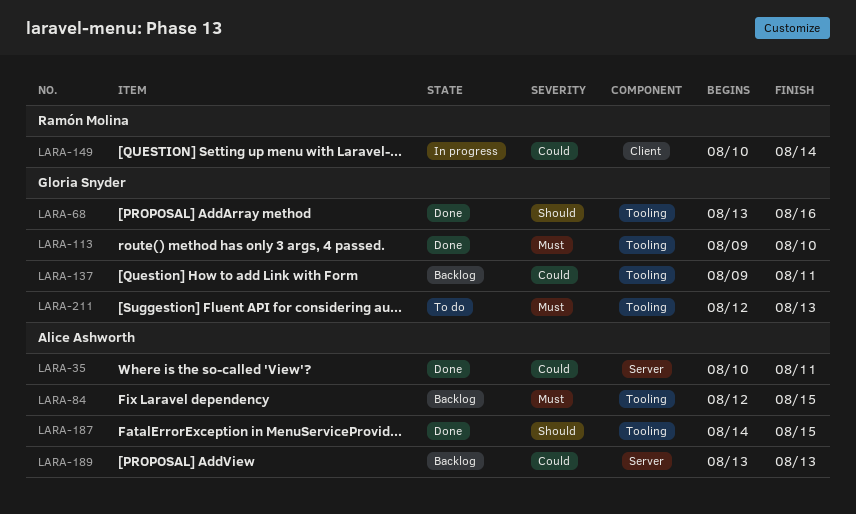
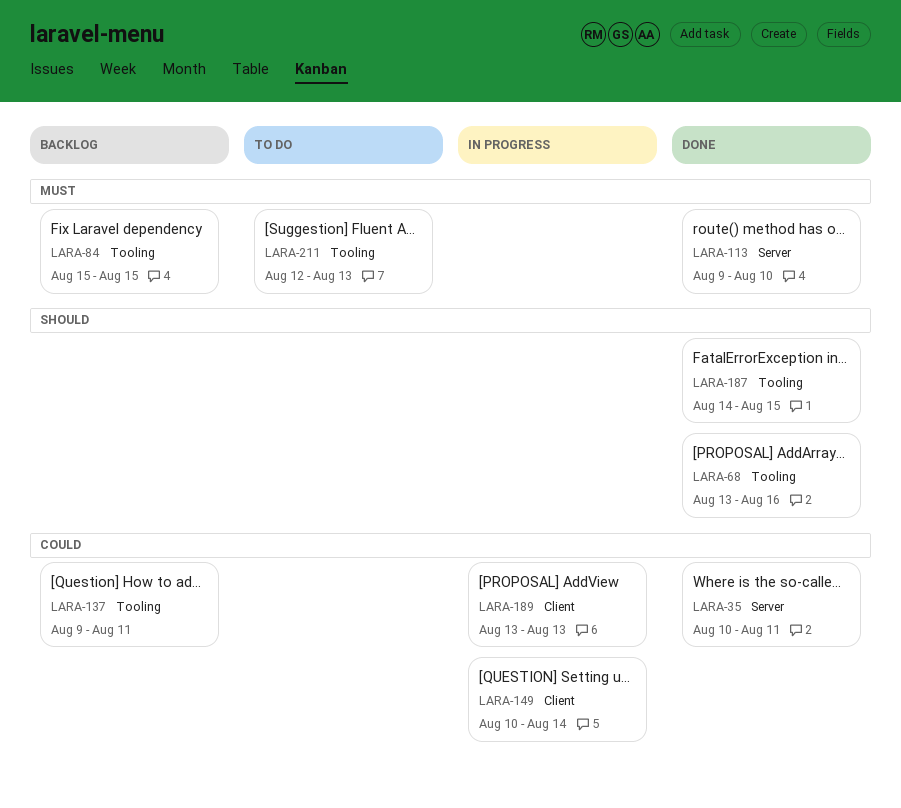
LARA-84, start: Aug 12 -> Aug 15
LARA-113, label: Tooling -> Server
LARA-189, status: Backlog -> In progress
LARA-189, label: Server -> Client

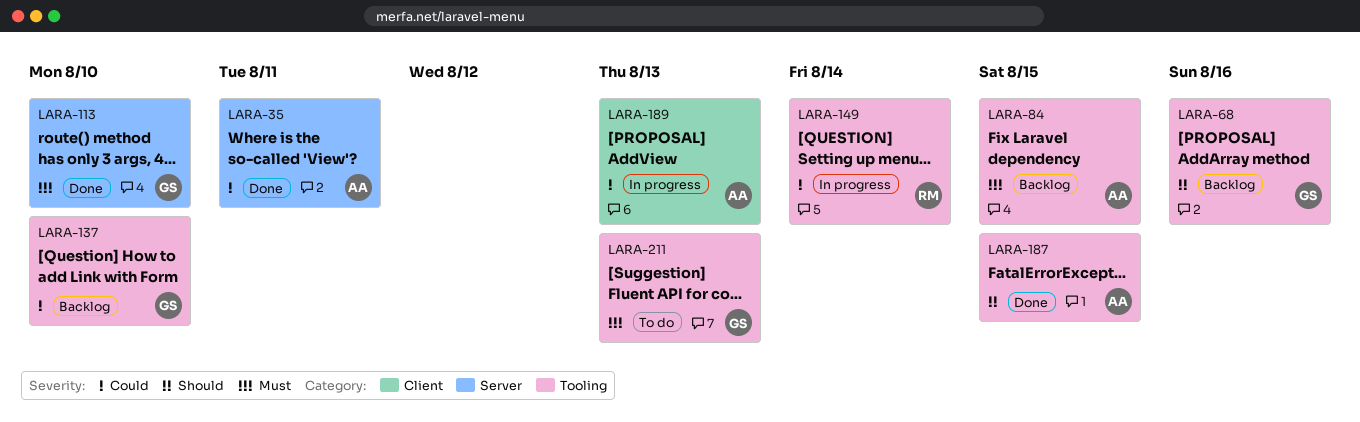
LARA-68, status: Done -> Backlog
LARA-137, due: Aug 11 -> Aug 10
LARA-149, label: Client -> Tooling

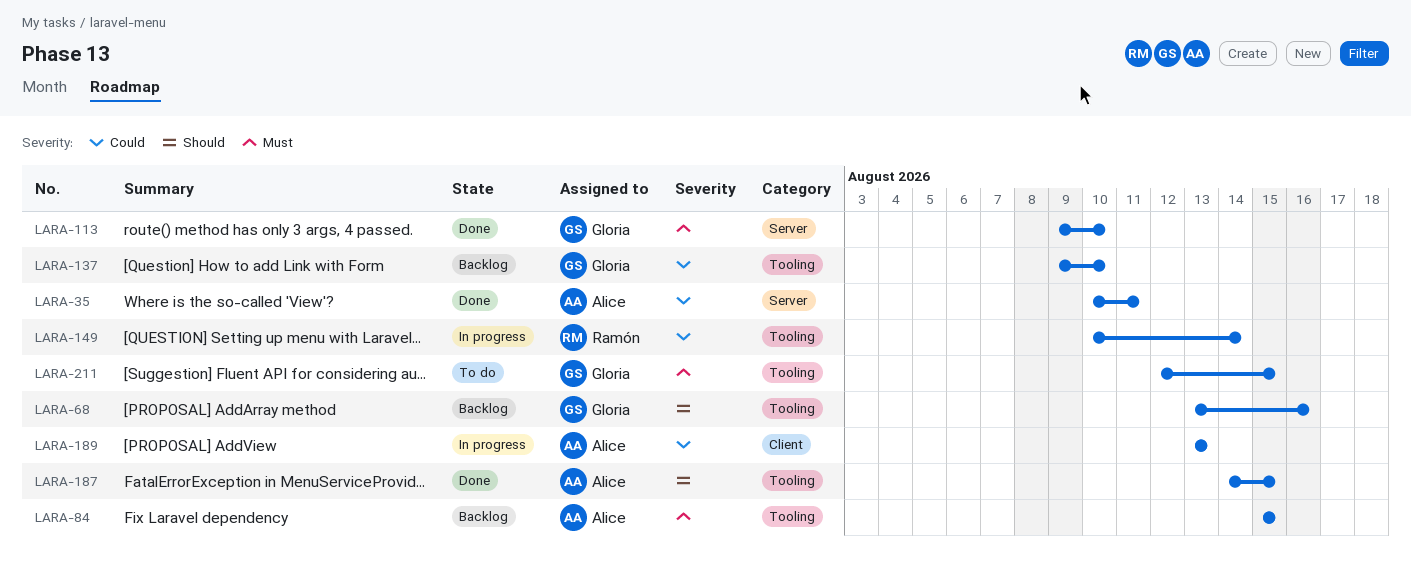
LARA-211, due: Aug 13 -> Aug 15

